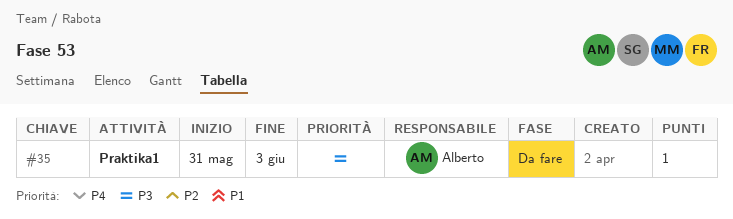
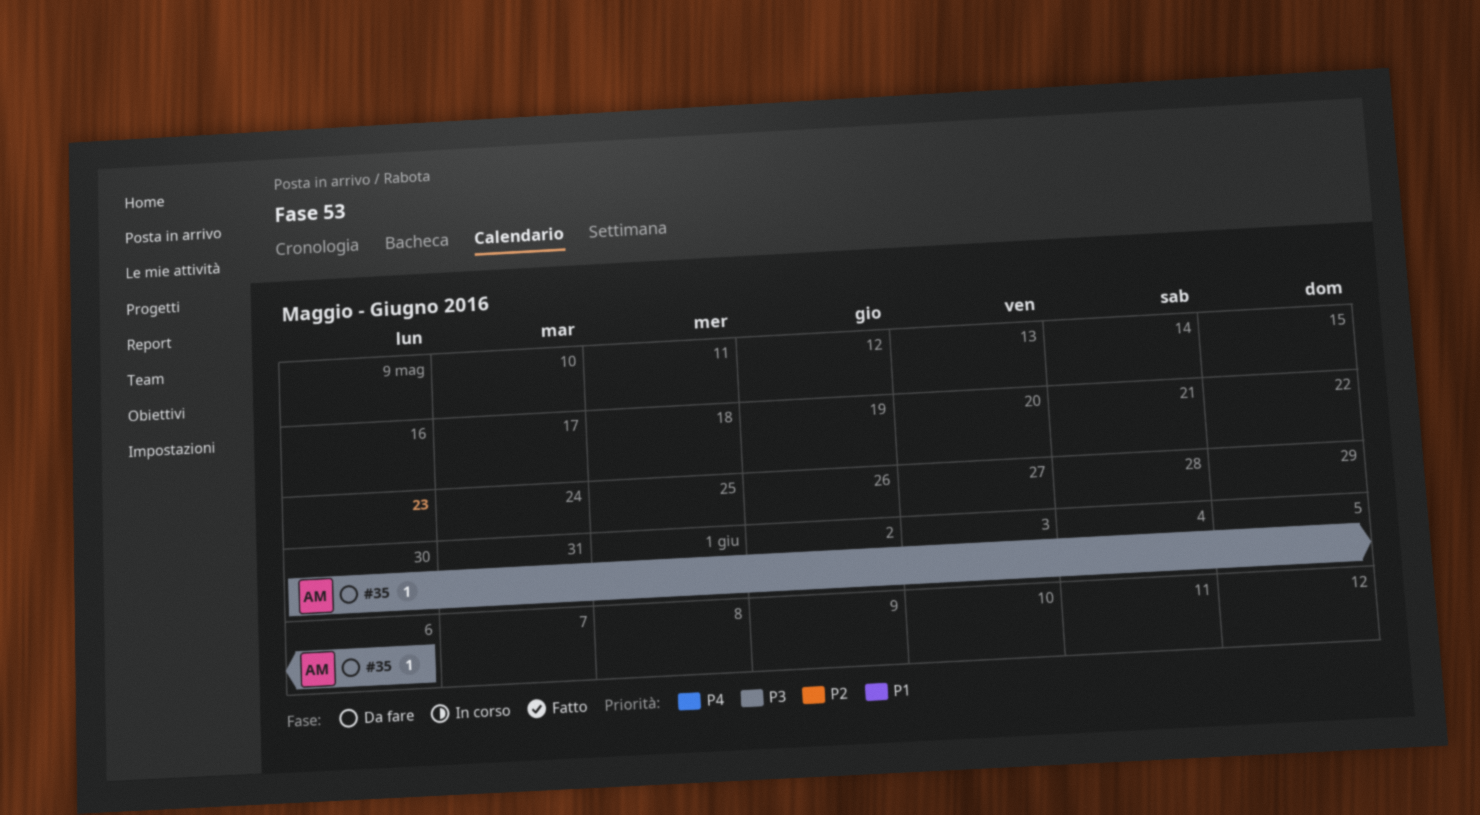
#35, start: May 31 -> May 30
#35, due: Jun 3 -> Jun 6

